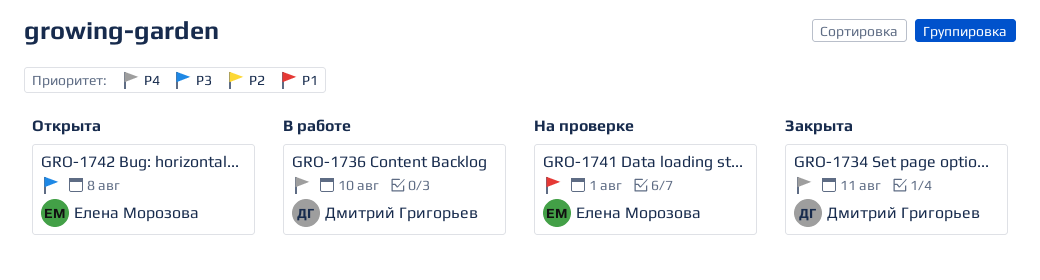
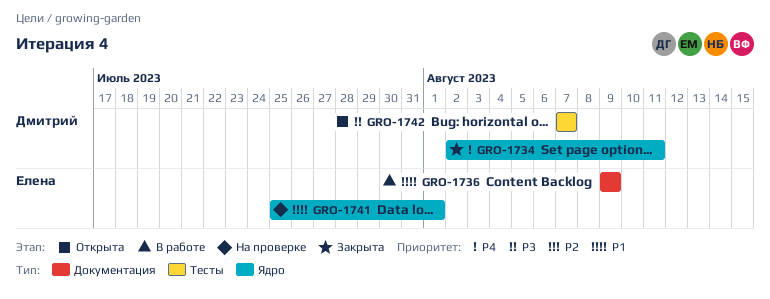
GRO-1736, owner: Дмитрий Григорьев -> Елена Морозова
GRO-1736, priority: P4 -> P1
GRO-1736, due: Aug 10 -> Aug 9
GRO-1742, owner: Елена Морозова -> Дмитрий Григорьев
GRO-1742, due: Aug 8 -> Aug 7

